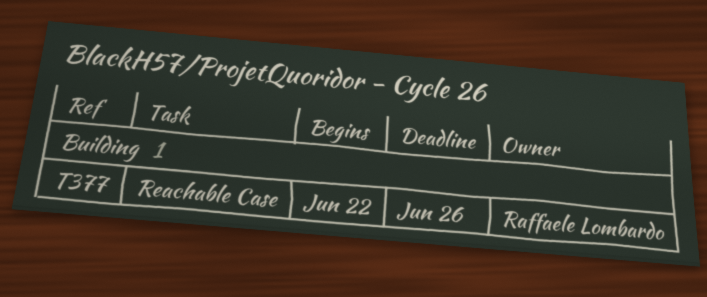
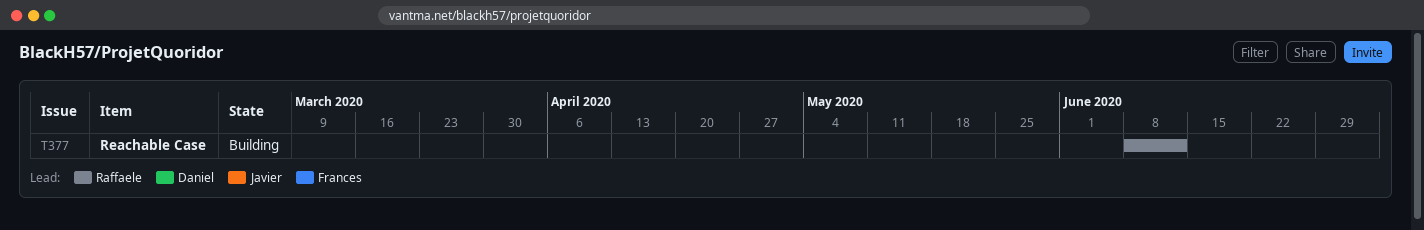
T377, start: Jun 22 -> Jun 8
T377, due: Jun 26 -> Jun 12

